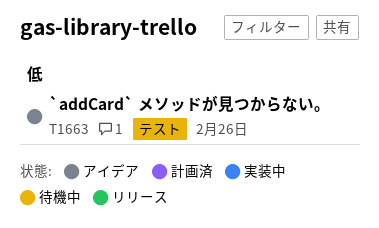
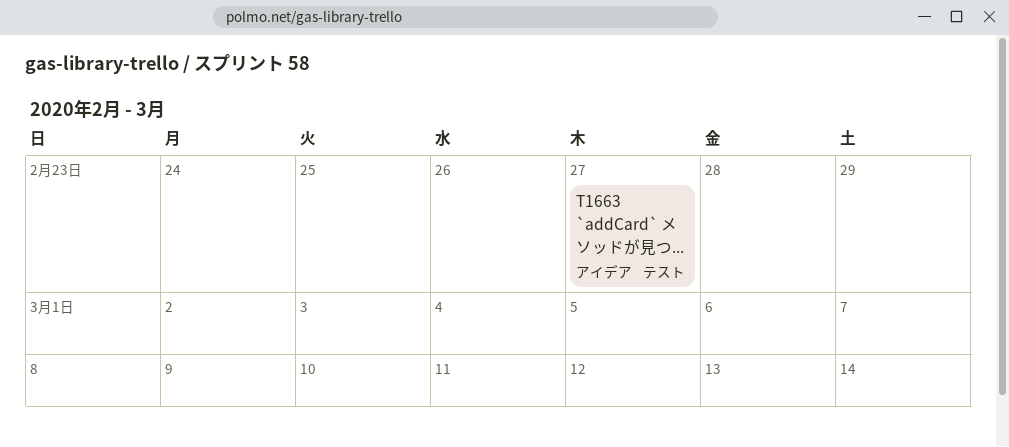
T1663, due: Feb 26 -> Feb 27

